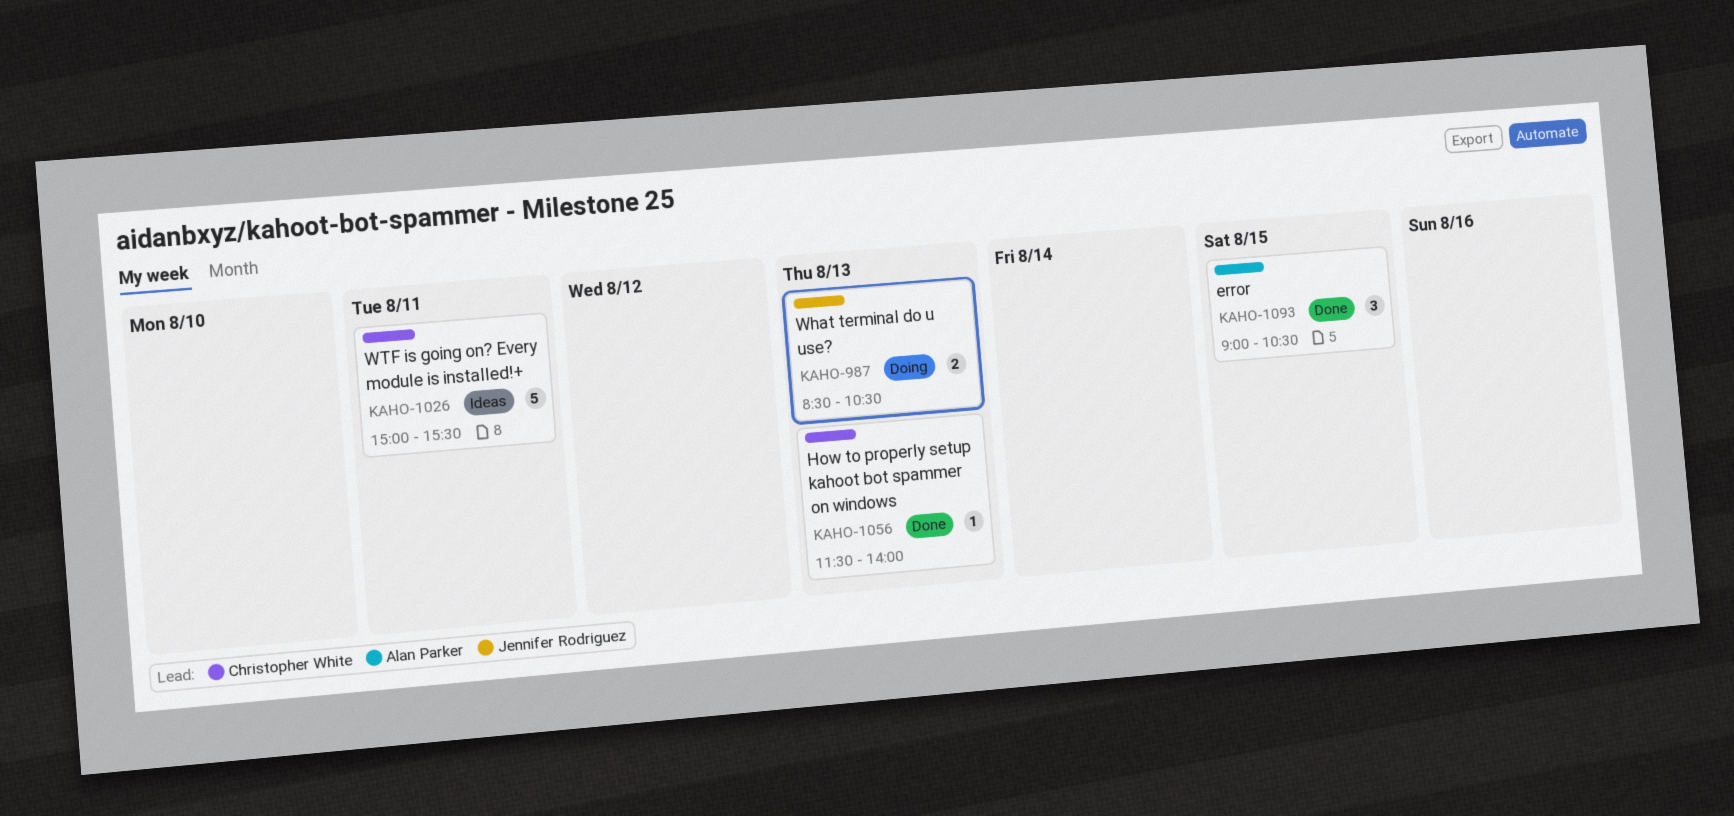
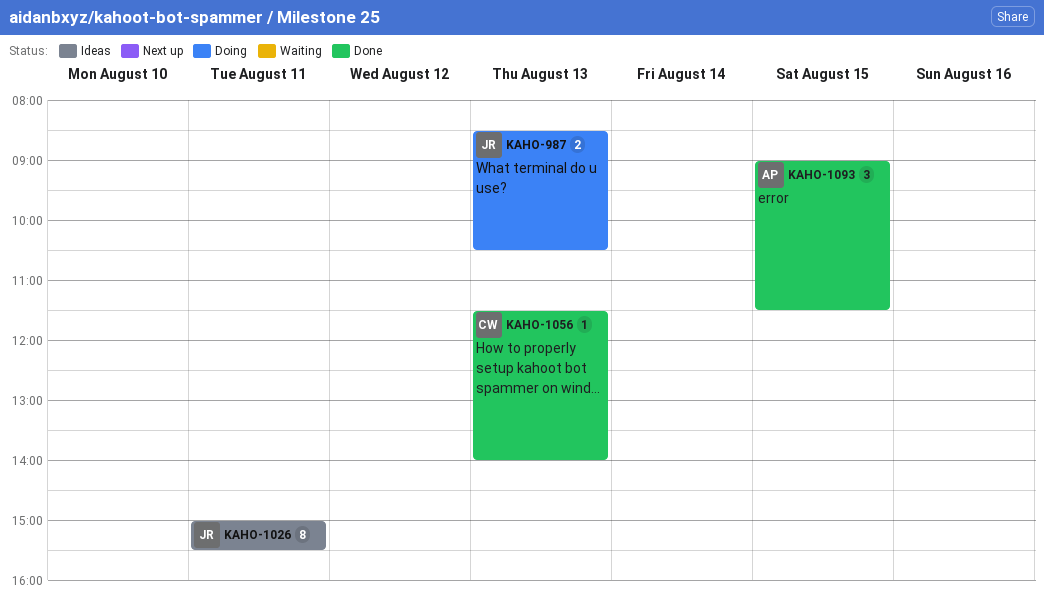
KAHO-1026, owner: Christopher White -> Jennifer Rodriguez
KAHO-1026, estimate: 5 -> 8
KAHO-1093, ends: 10:30 -> 11:30

